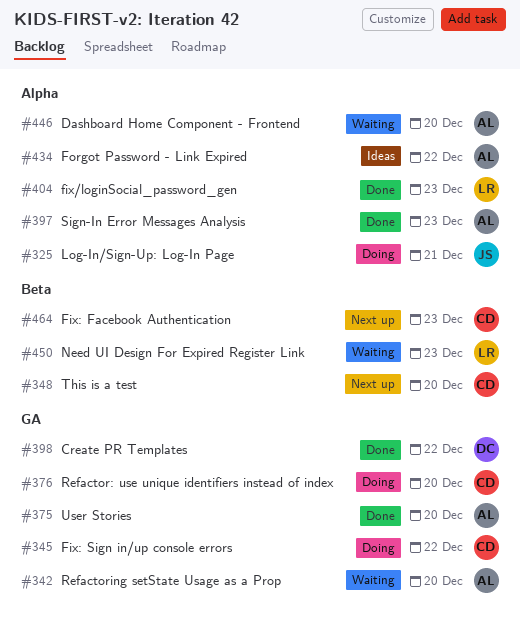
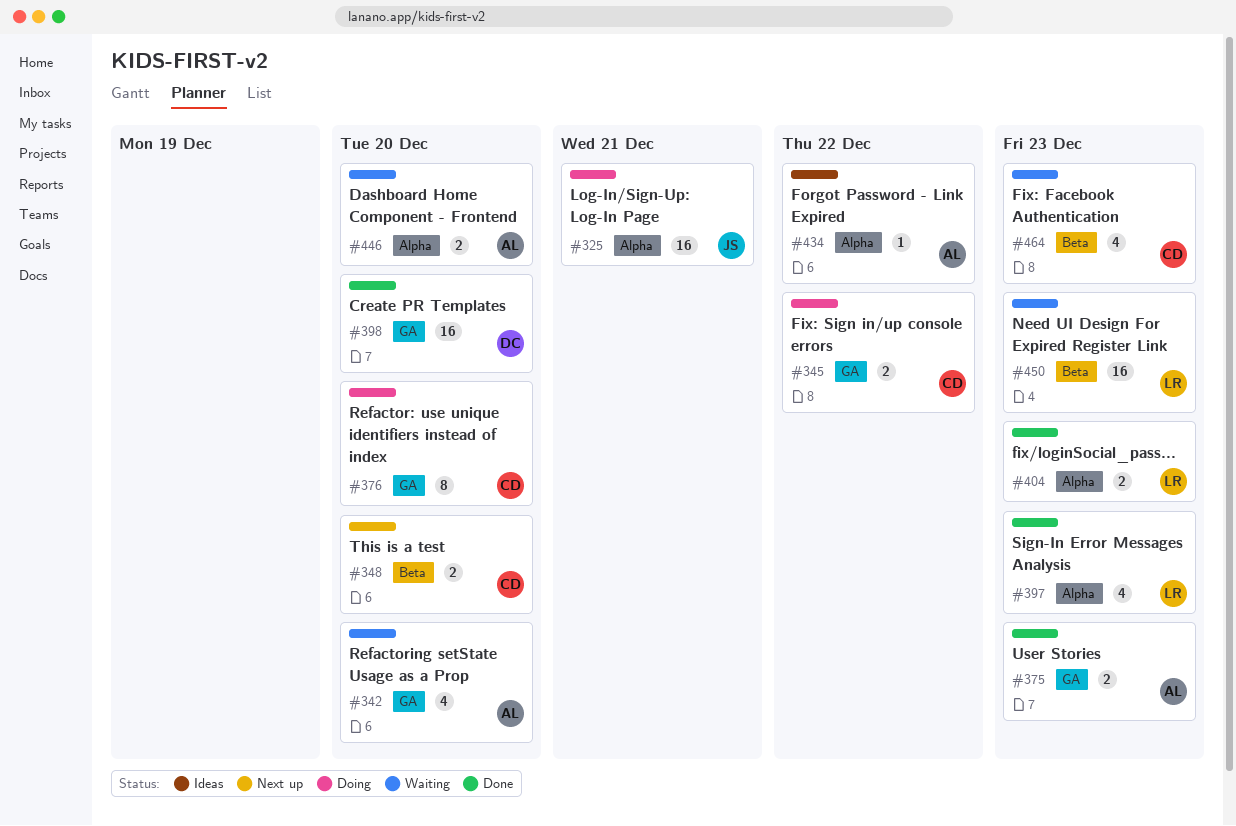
#375, due: Dec 20 -> Dec 23
#397, owner: AL -> LR
#398, due: Dec 22 -> Dec 20
#464, status: Next up -> Waiting

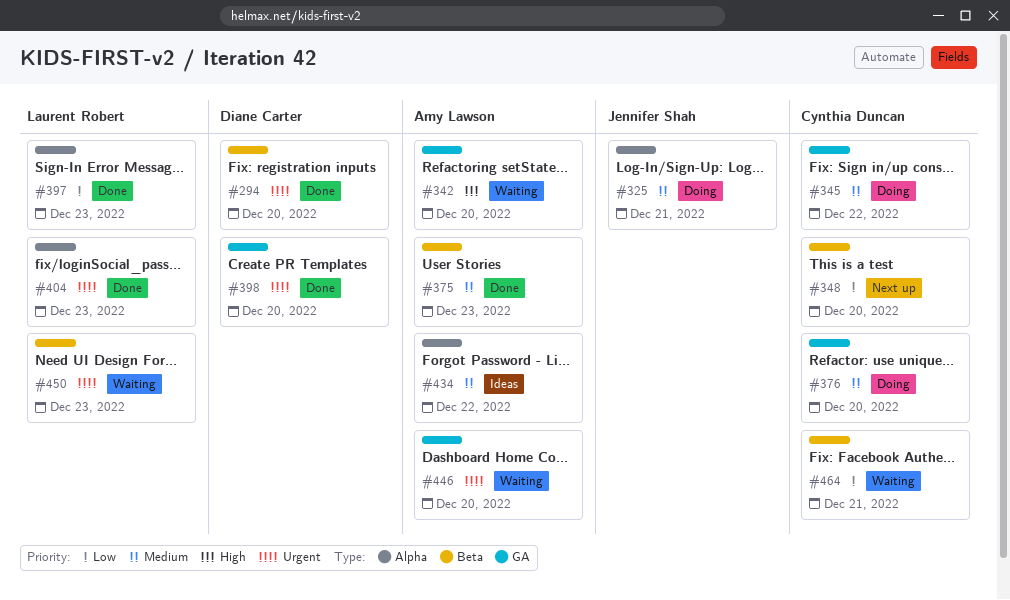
#294: none -> present
#375, label: GA -> Beta
#446, label: Alpha -> GA
#464, due: Dec 23 -> Dec 21

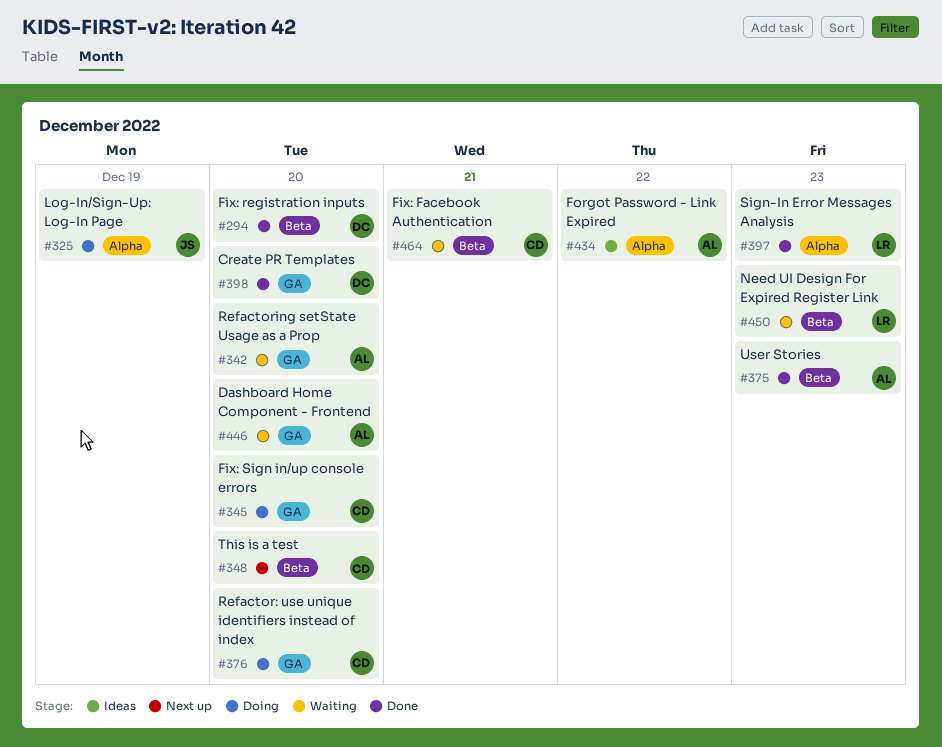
#325, due: Dec 21 -> Dec 19
#345, due: Dec 22 -> Dec 20
#404: present -> none

